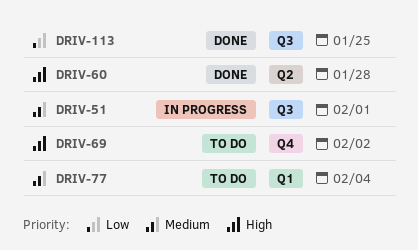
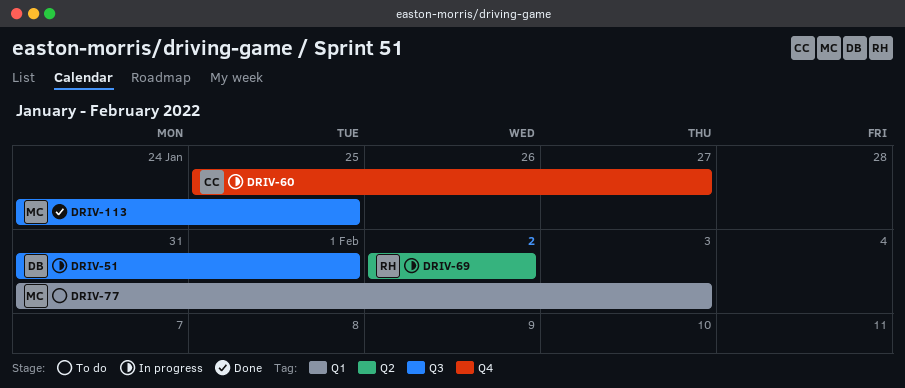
DRIV-60, status: Done -> In progress
DRIV-60, label: Q2 -> Q4
DRIV-60, due: Jan 28 -> Jan 27
DRIV-69, status: To do -> In progress
DRIV-69, label: Q4 -> Q2
DRIV-77, due: Feb 4 -> Feb 3

